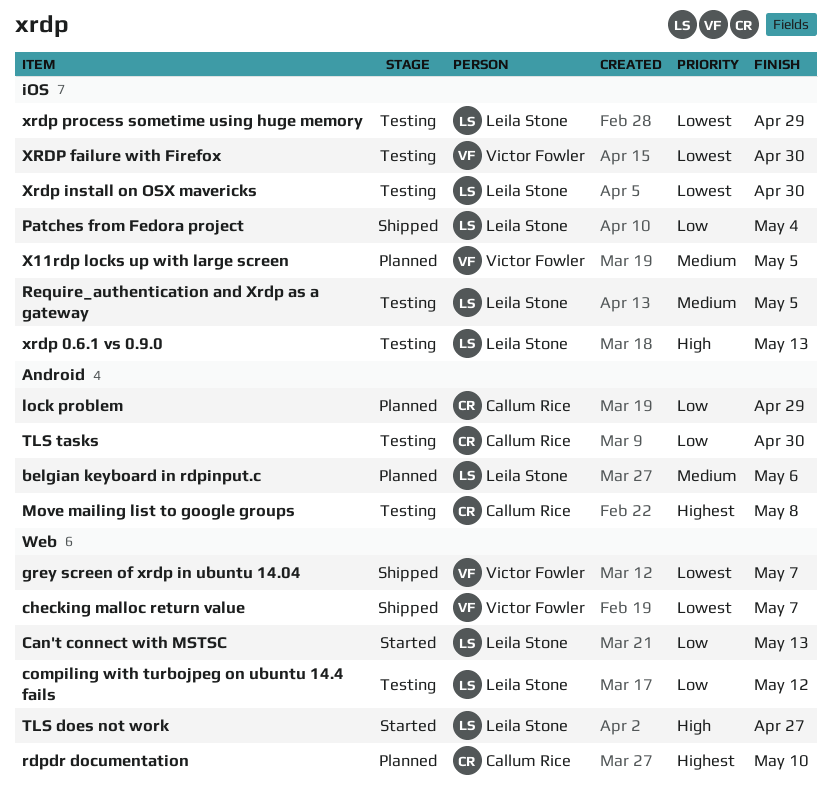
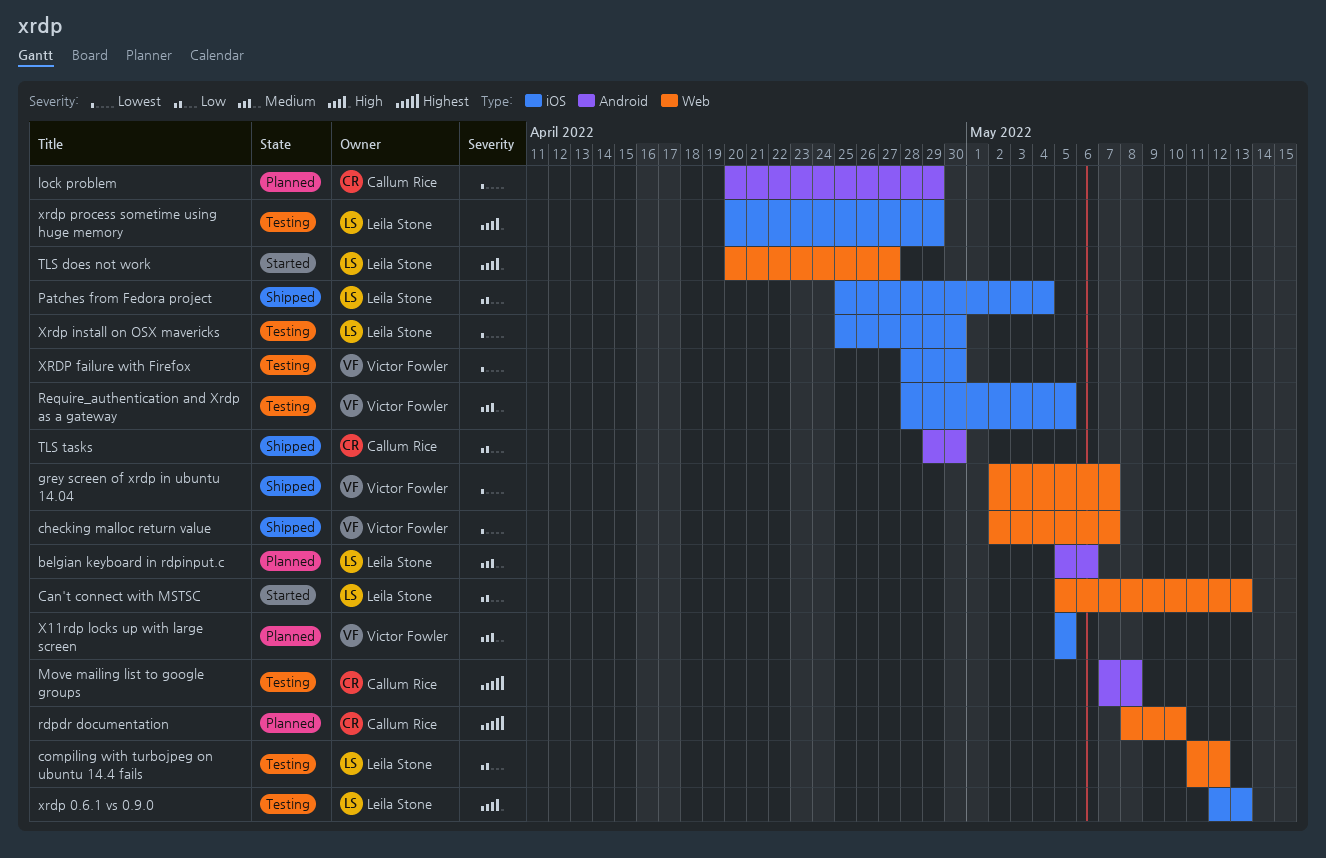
lock problem, priority: Low -> Lowest
Require_authentication and Xrdp as a gateway, owner: Leila Stone -> Victor Fowler
TLS tasks, status: Testing -> Shipped
xrdp process sometime using huge memory, priority: Lowest -> High

